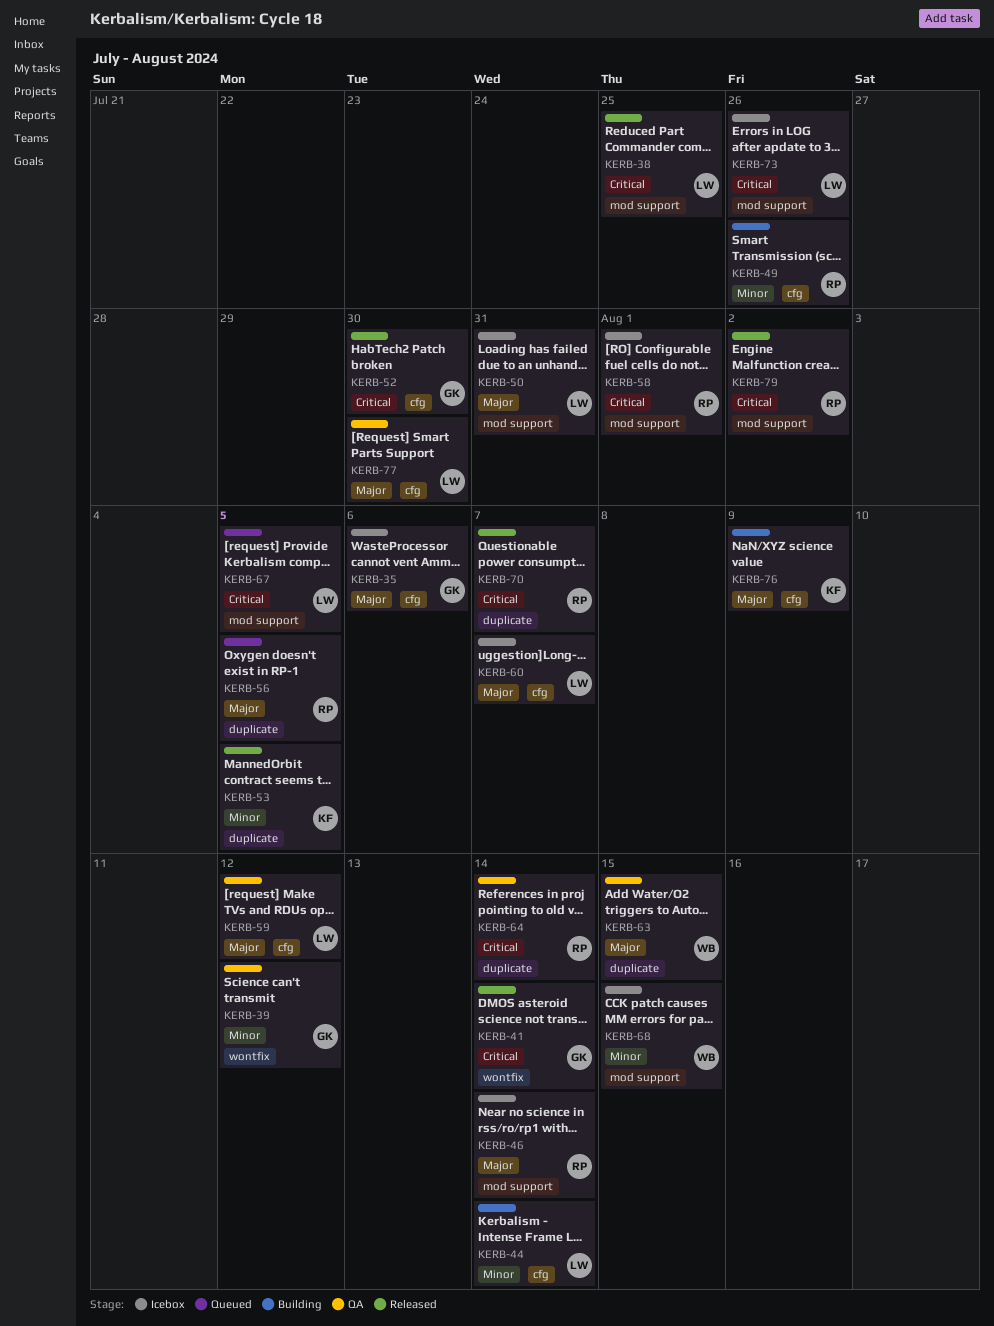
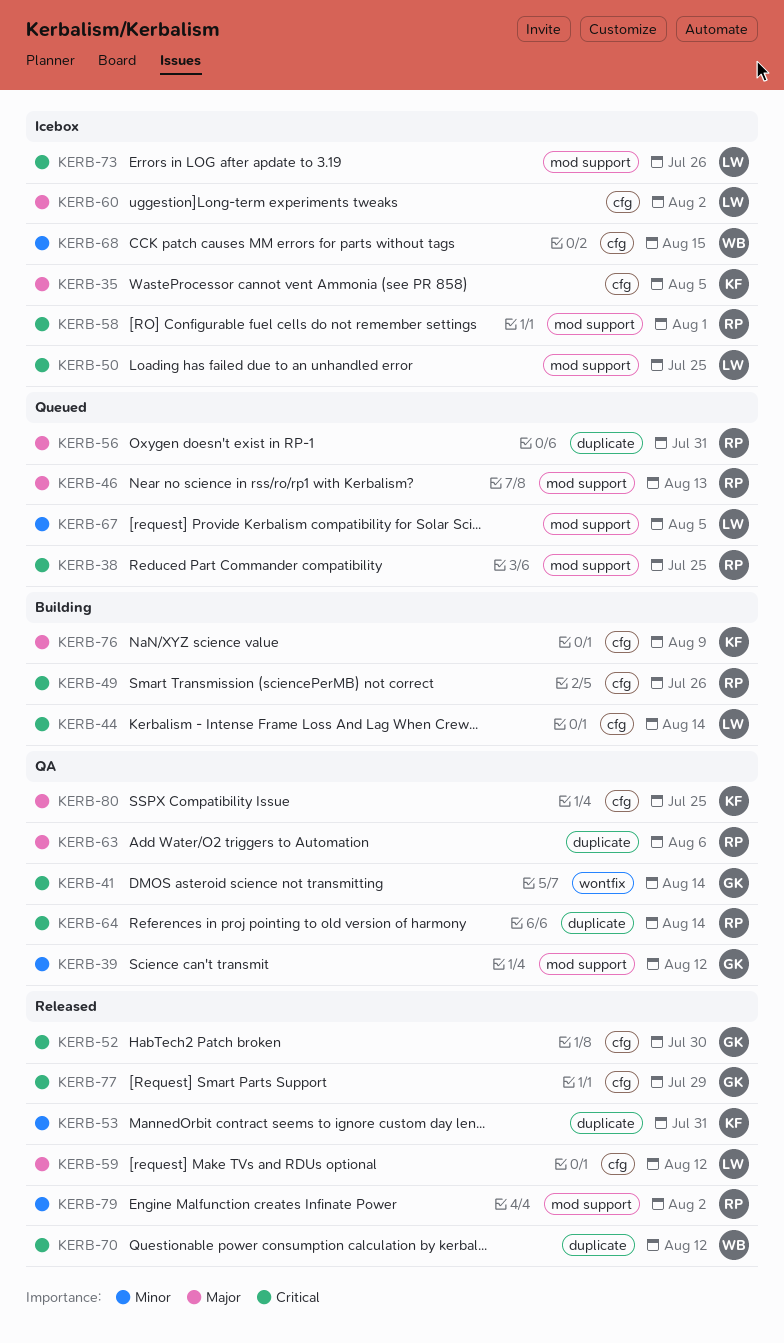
KERB-35, owner: GK -> KF
KERB-35, due: Aug 6 -> Aug 5
KERB-38, status: Released -> Queued
KERB-38, owner: LW -> RP
KERB-39, label: wontfix -> mod support
KERB-41, status: Released -> QA
KERB-44, priority: Minor -> Critical
KERB-46, status: Icebox -> Queued
KERB-46, due: Aug 14 -> Aug 13
KERB-49, priority: Minor -> Critical
KERB-50, priority: Major -> Critical
KERB-50, due: Jul 31 -> Jul 25
KERB-53, due: Aug 5 -> Jul 31
KERB-56, due: Aug 5 -> Jul 31
KERB-59, status: QA -> Released
KERB-60, due: Aug 7 -> Aug 2
KERB-63, owner: WB -> RP
KERB-63, due: Aug 15 -> Aug 6
KERB-67, priority: Critical -> Minor
KERB-68, label: mod support -> cfg
KERB-70, owner: RP -> WB
KERB-70, due: Aug 7 -> Aug 12
KERB-77, status: QA -> Released
KERB-77, owner: LW -> GK
KERB-77, priority: Major -> Critical
KERB-77, due: Jul 30 -> Jul 29
KERB-79, priority: Critical -> Minor
KERB-80: none -> present

